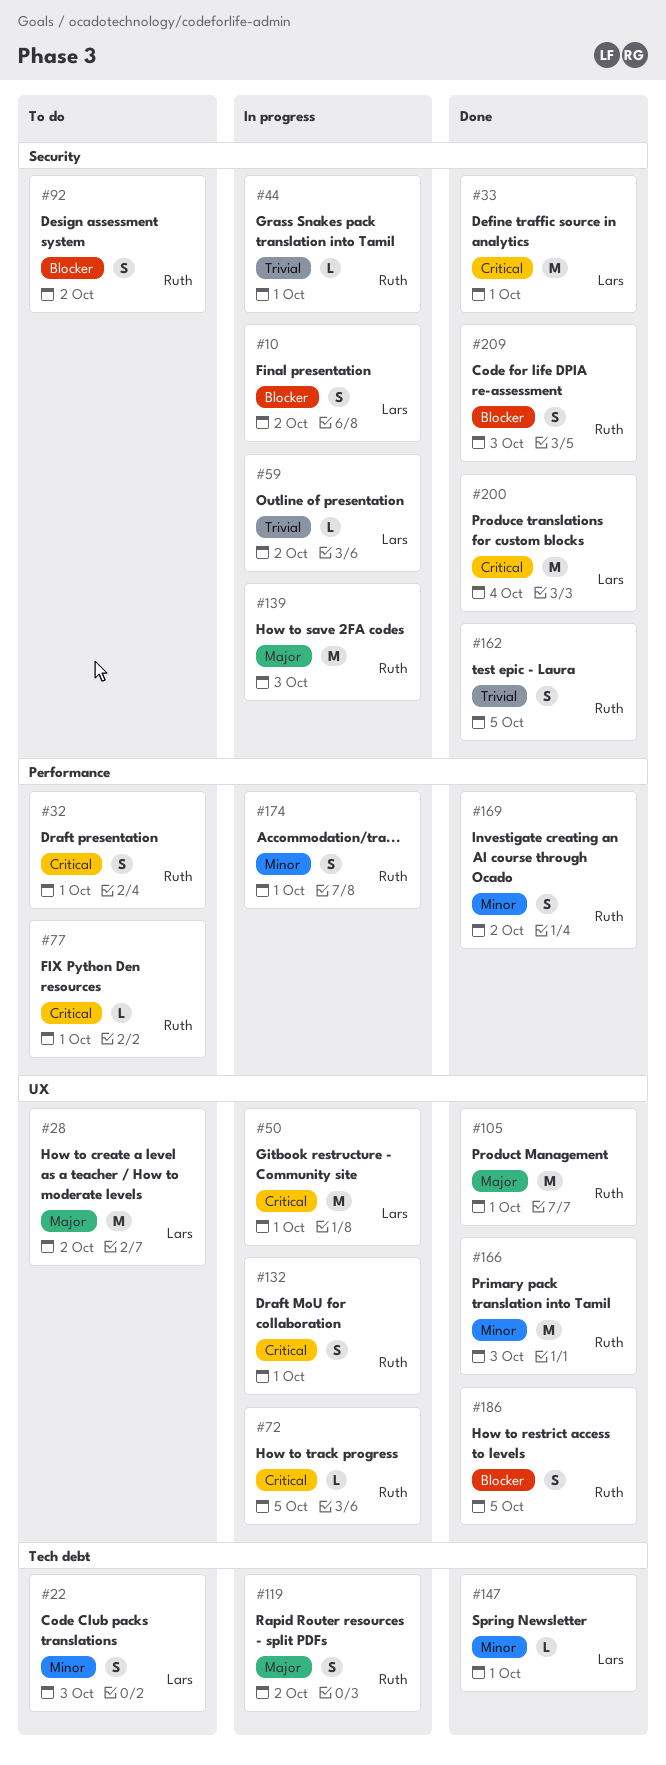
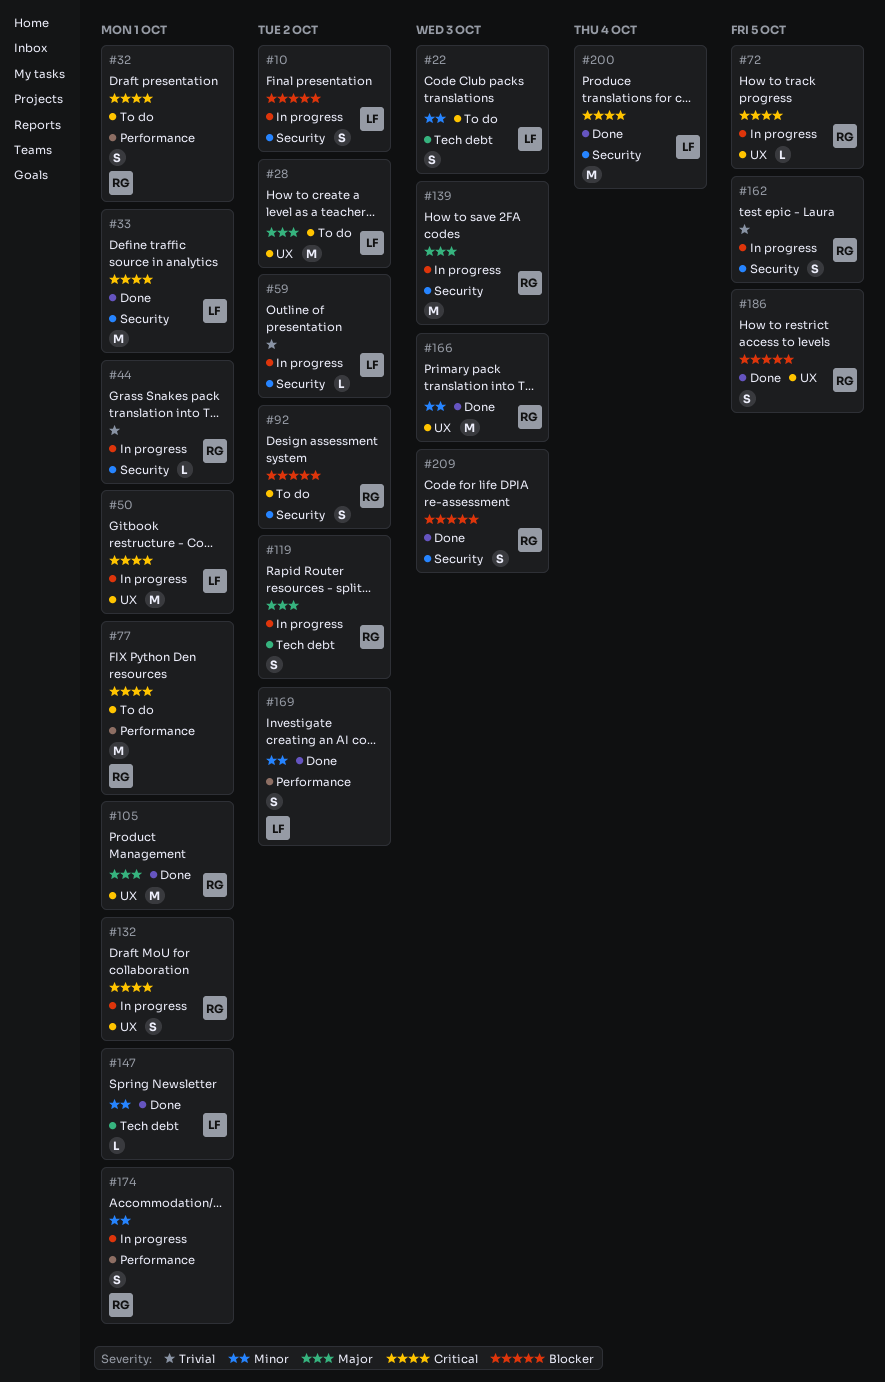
#77, estimate: L -> M
#162, status: Done -> In progress
#169, owner: Ruth -> Lars

